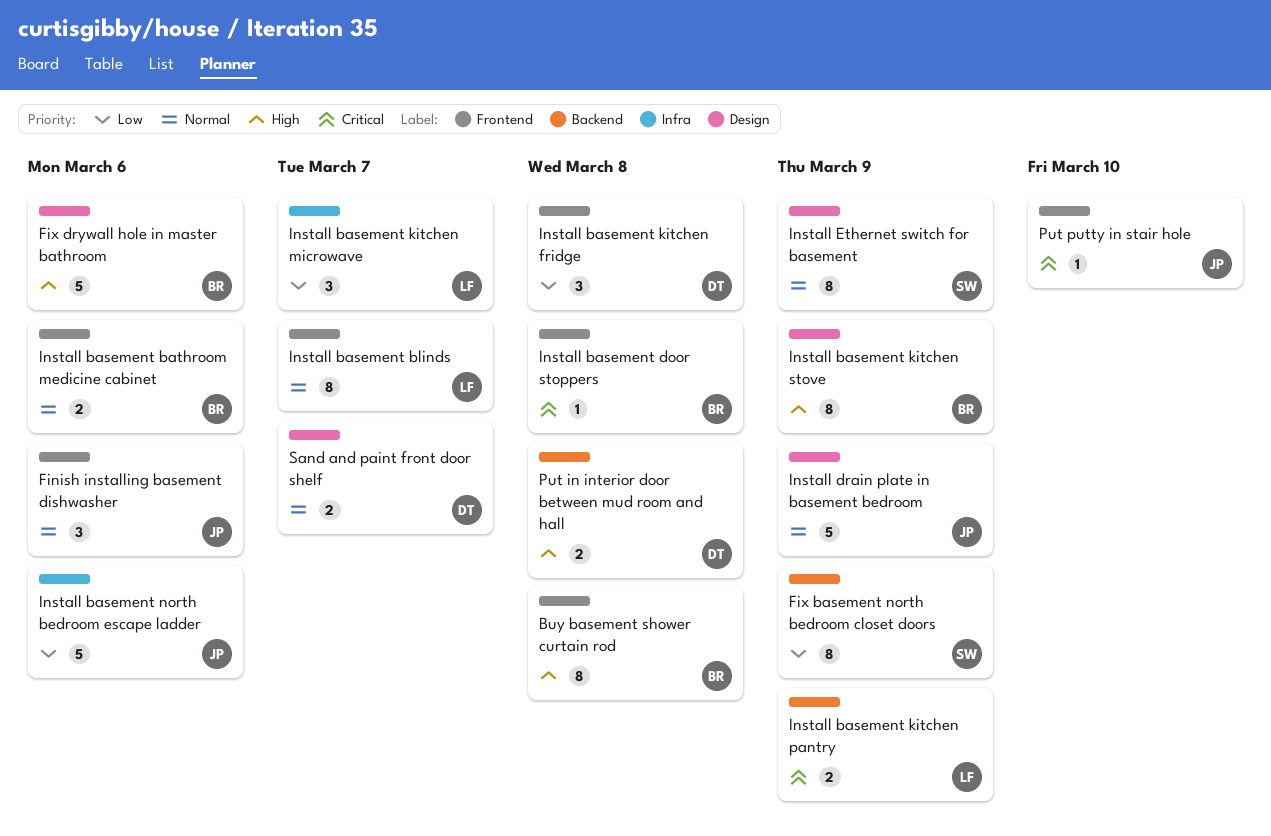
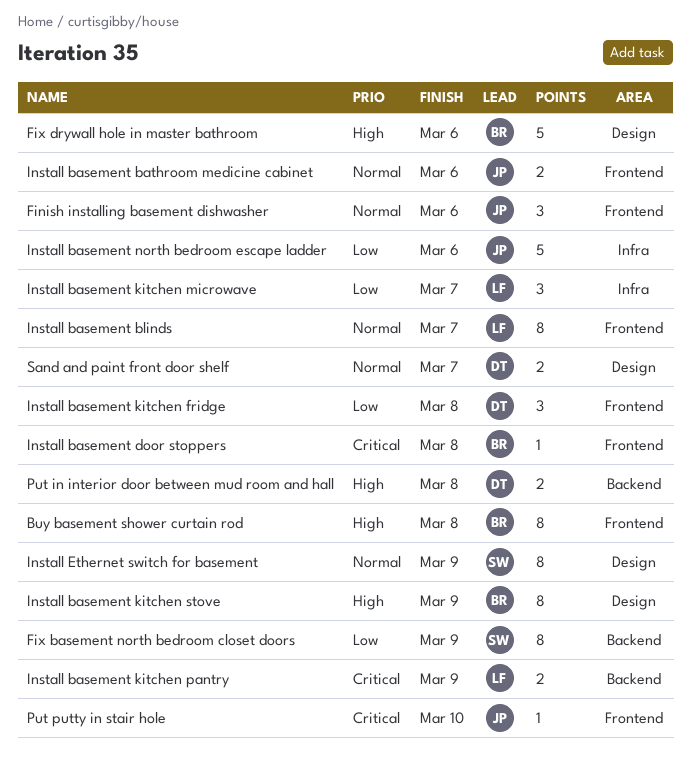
Install basement bathroom medicine cabinet, owner: BR -> JP
Install drain plate in basement bedroom: present -> none

